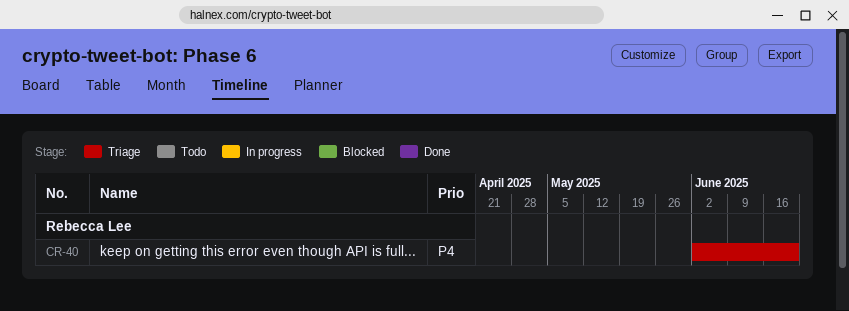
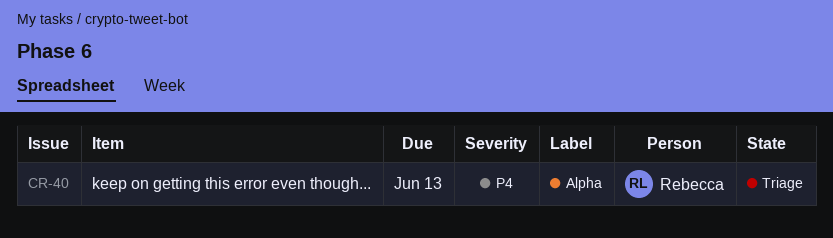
CR-40, due: Jun 20 -> Jun 13

